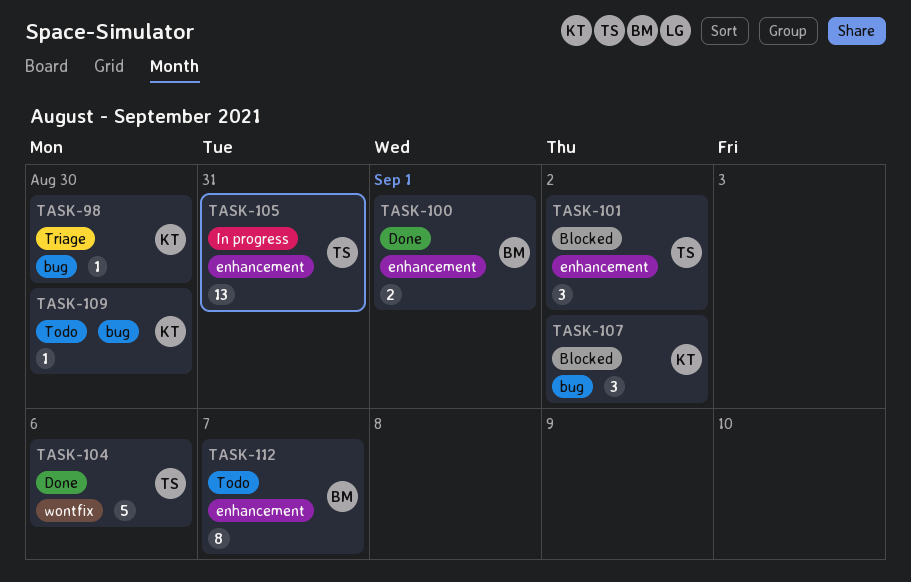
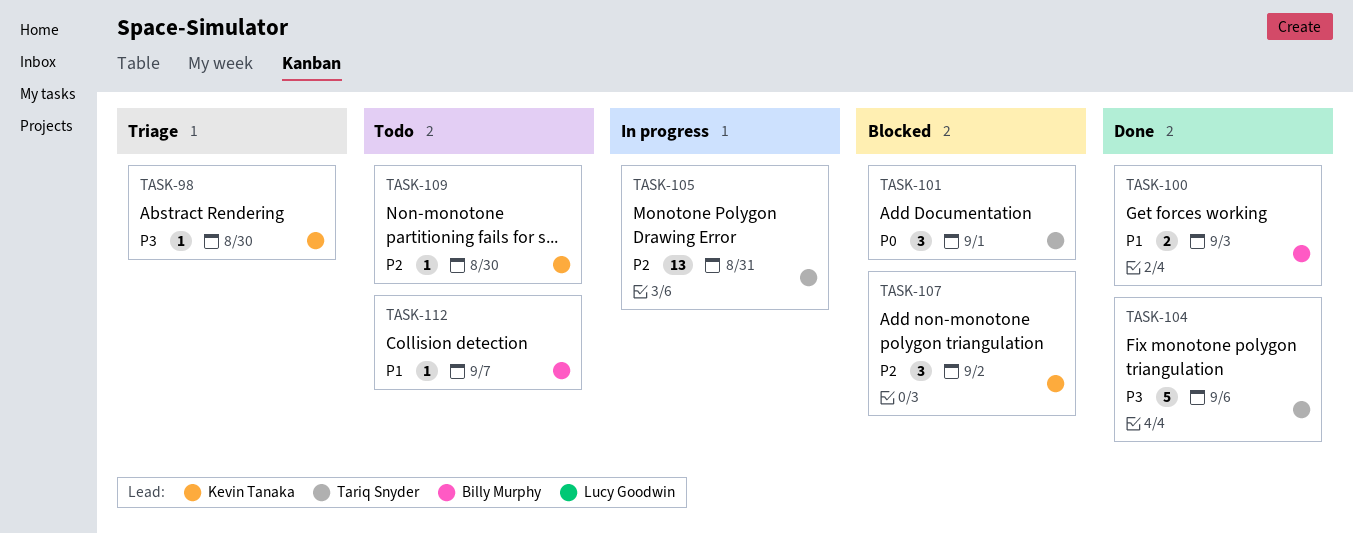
TASK-100, due: Sep 1 -> Sep 3
TASK-101, due: Sep 2 -> Sep 1
TASK-112, estimate: 8 -> 1

